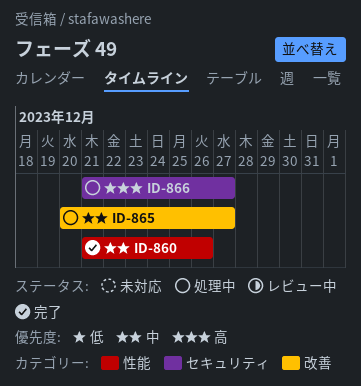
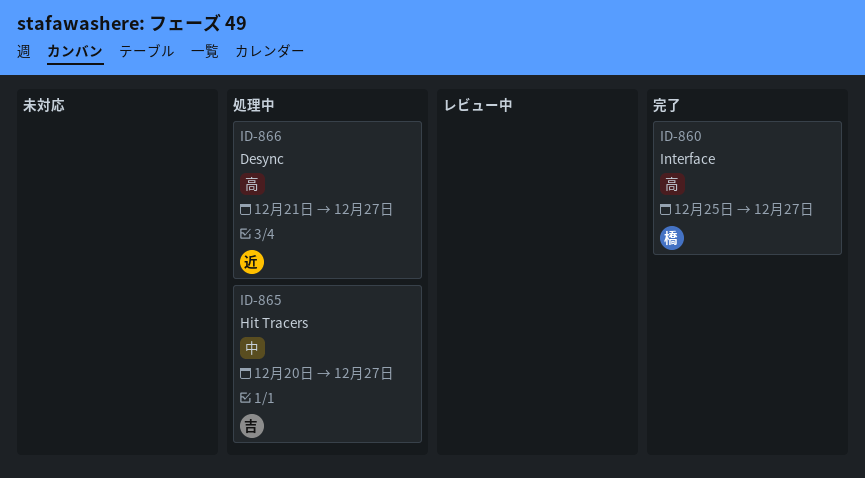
ID-860, priority: 中 -> 高
ID-860, start: Dec 21 -> Dec 25
ID-860, due: Dec 26 -> Dec 27

